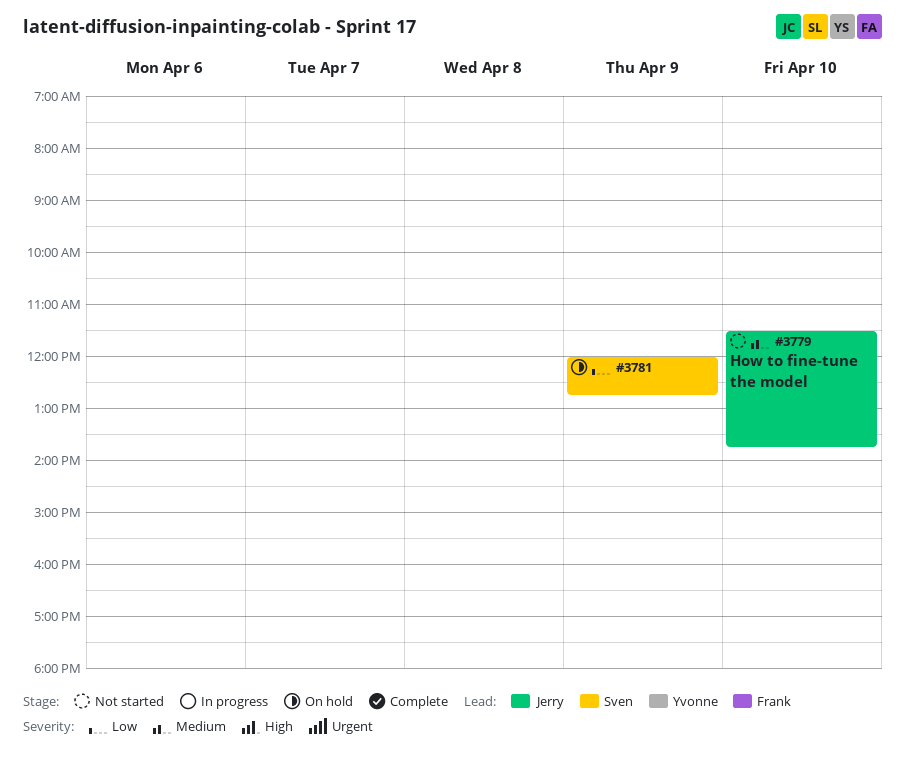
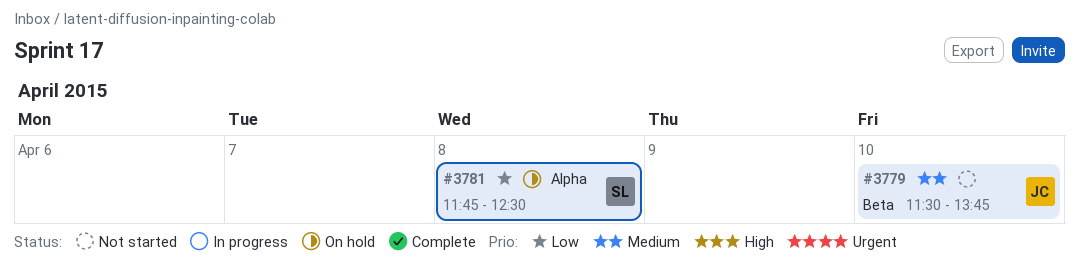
#3781, day: Apr 9 -> Apr 8
#3781, begins: 12:00 -> 11:45
#3781, ends: 12:45 -> 12:30

